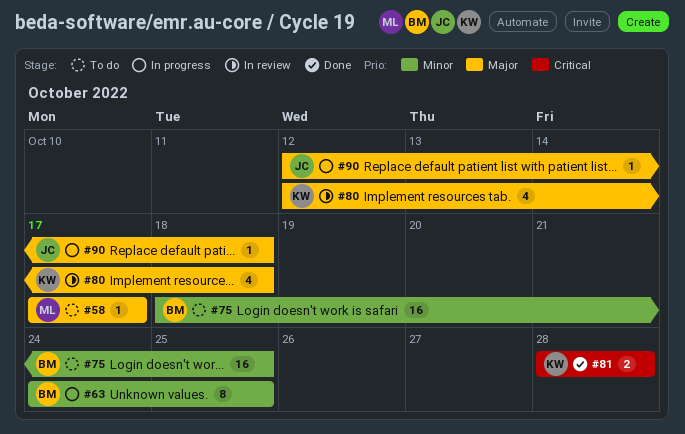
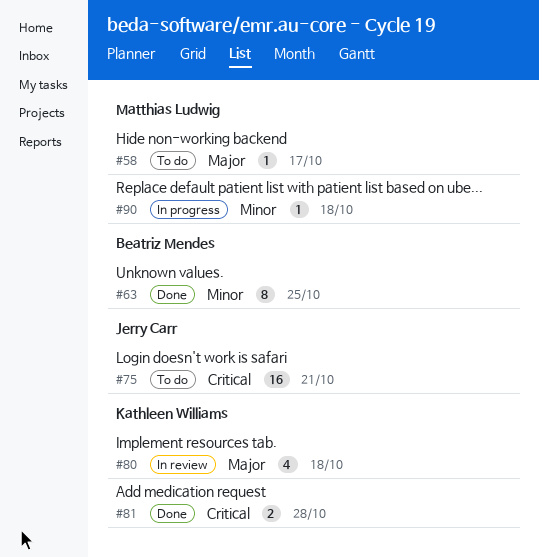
#63, status: In progress -> Done
#75, owner: Beatriz Mendes -> Jerry Carr
#75, priority: Minor -> Critical
#75, due: Oct 25 -> Oct 21
#90, owner: Jerry Carr -> Matthias Ludwig
#90, priority: Major -> Minor

